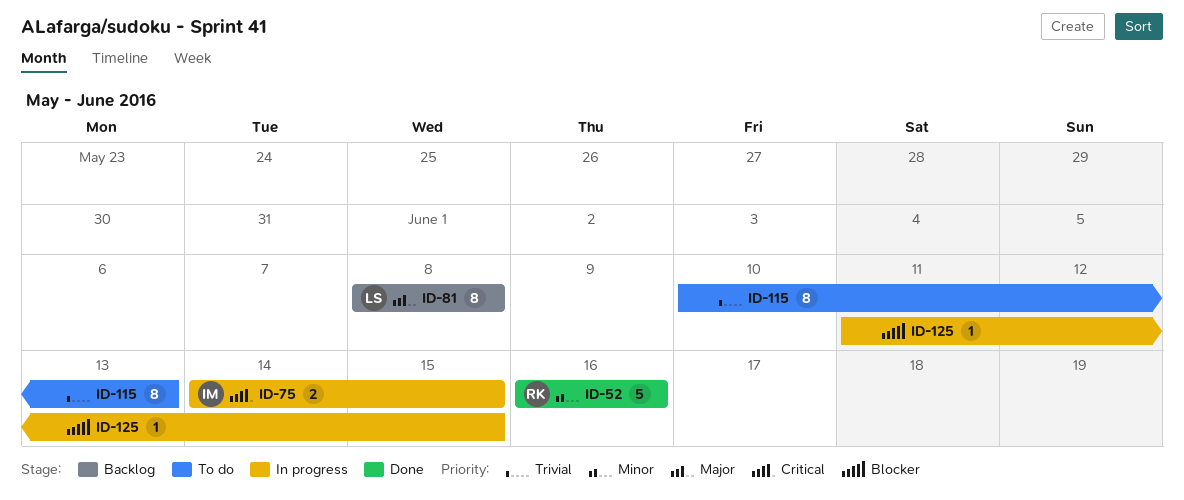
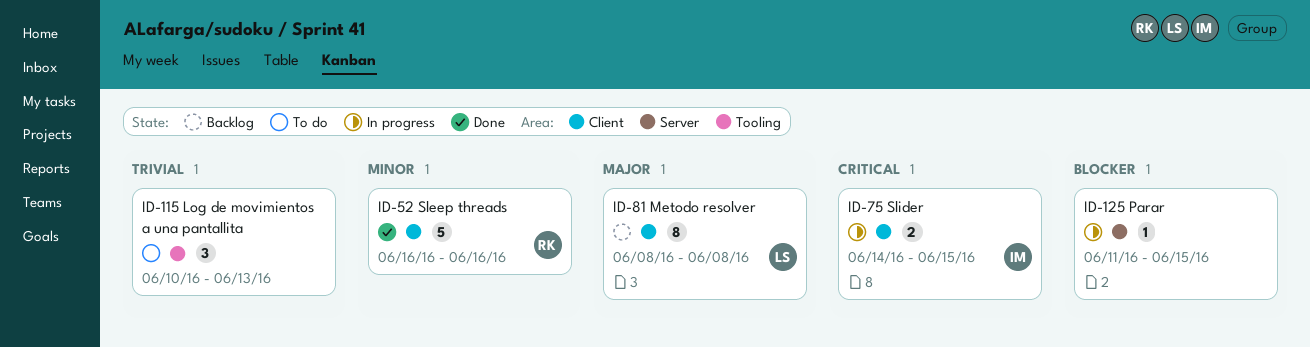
ID-115, estimate: 8 -> 3

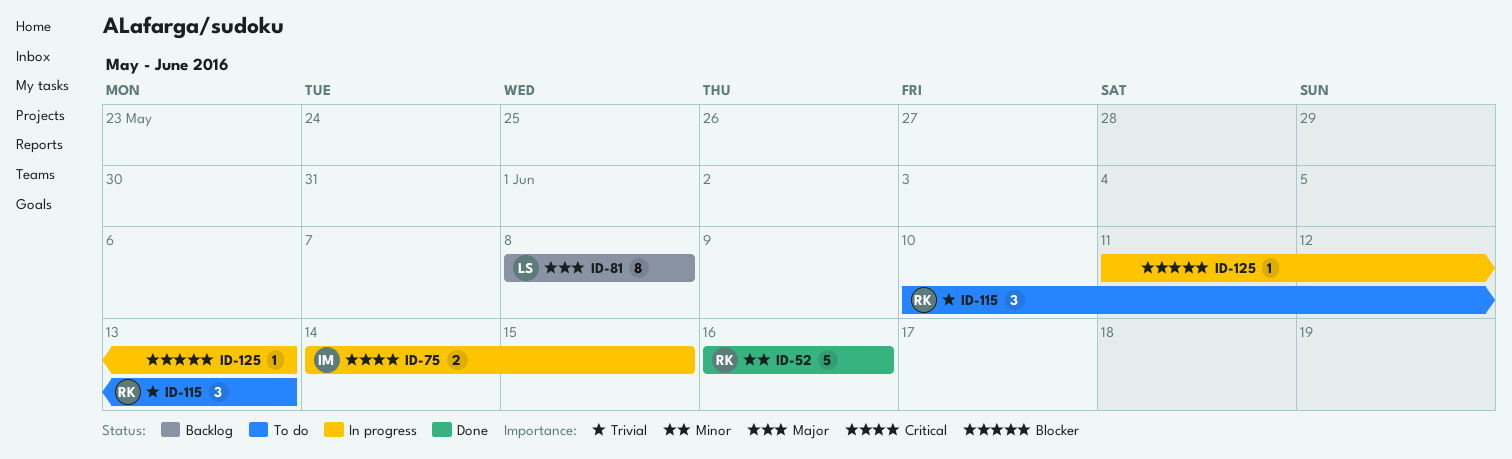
ID-115, owner: none -> RK
ID-125, due: Jun 15 -> Jun 13

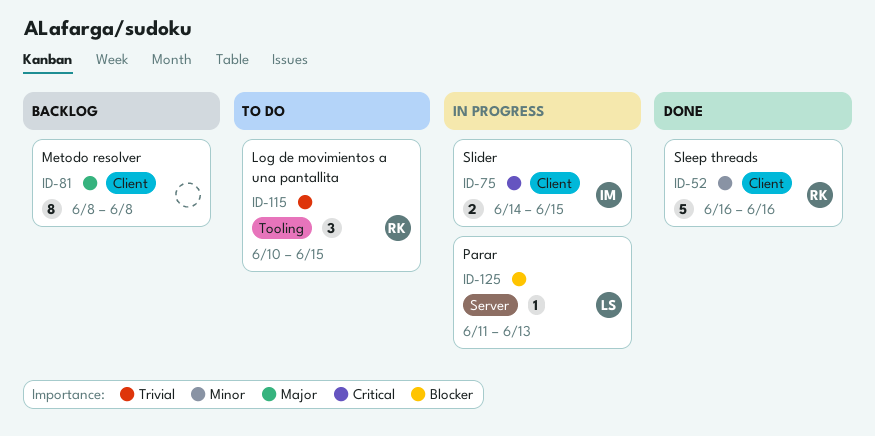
ID-81, owner: LS -> none
ID-115, due: Jun 13 -> Jun 15
ID-125, owner: none -> LS

